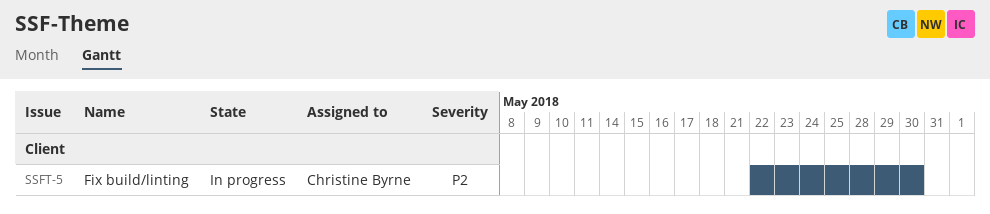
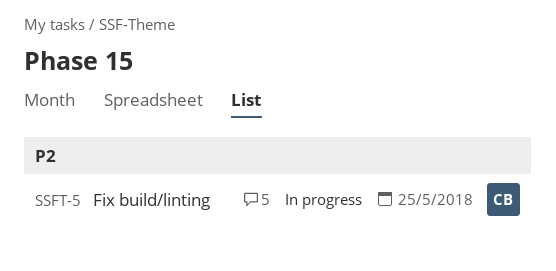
SSFT-5, due: May 30 -> May 25

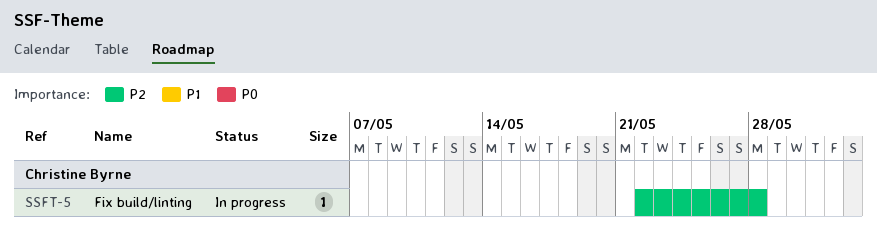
SSFT-5, due: May 25 -> May 28

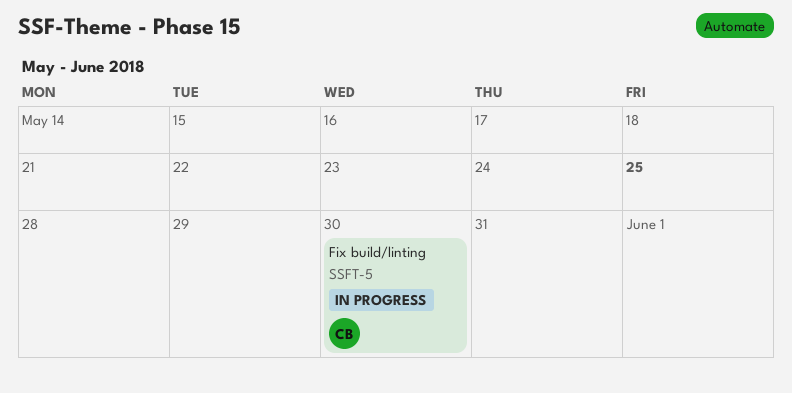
SSFT-5, due: May 28 -> May 30

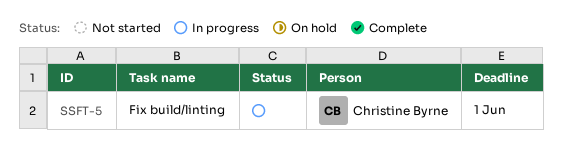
SSFT-5, due: May 30 -> Jun 1

